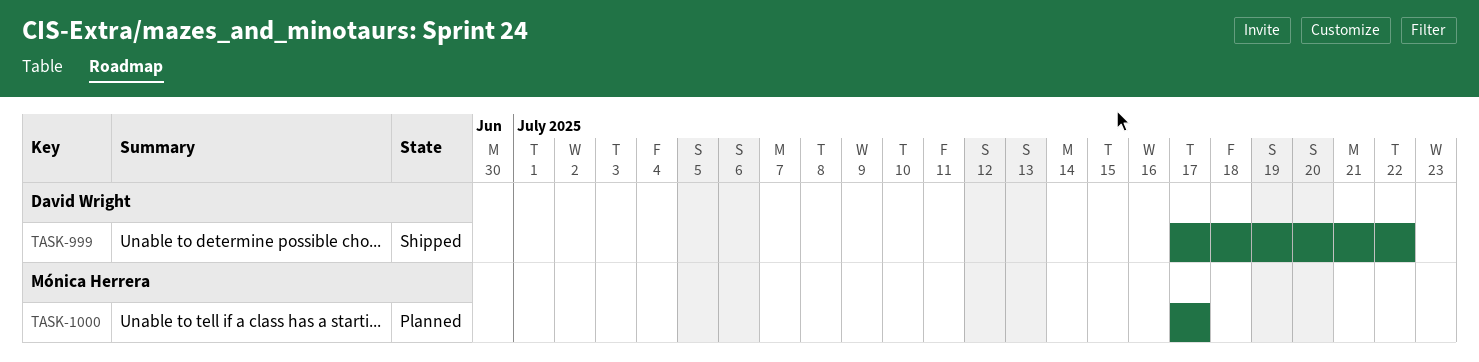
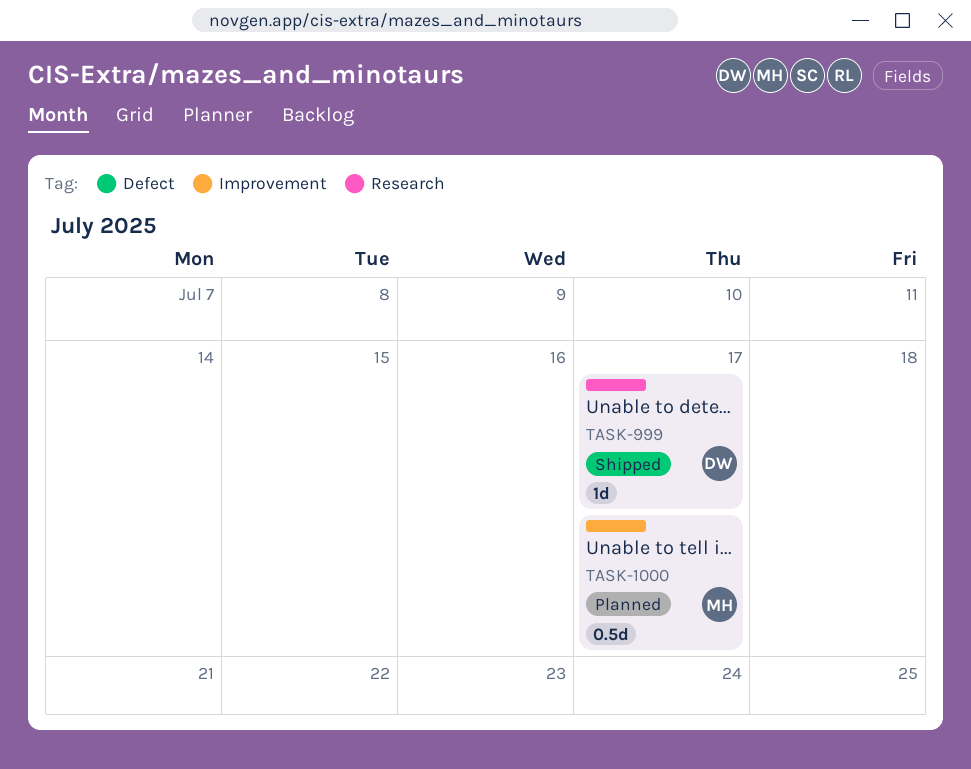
TASK-999, due: Jul 22 -> Jul 17

